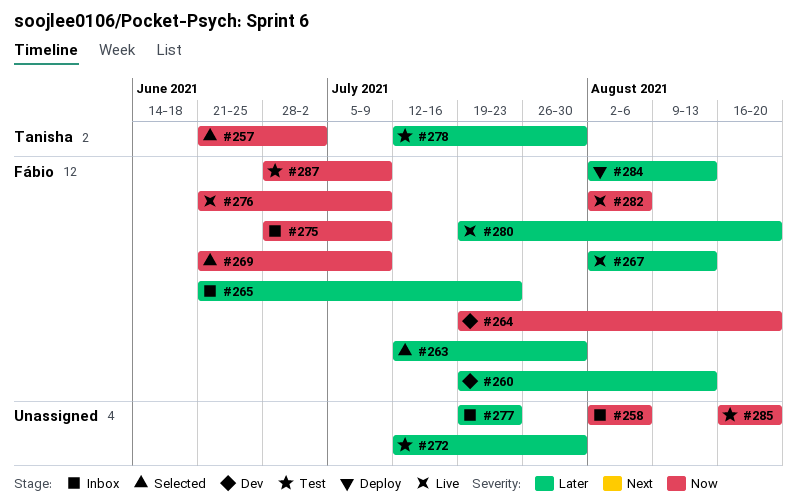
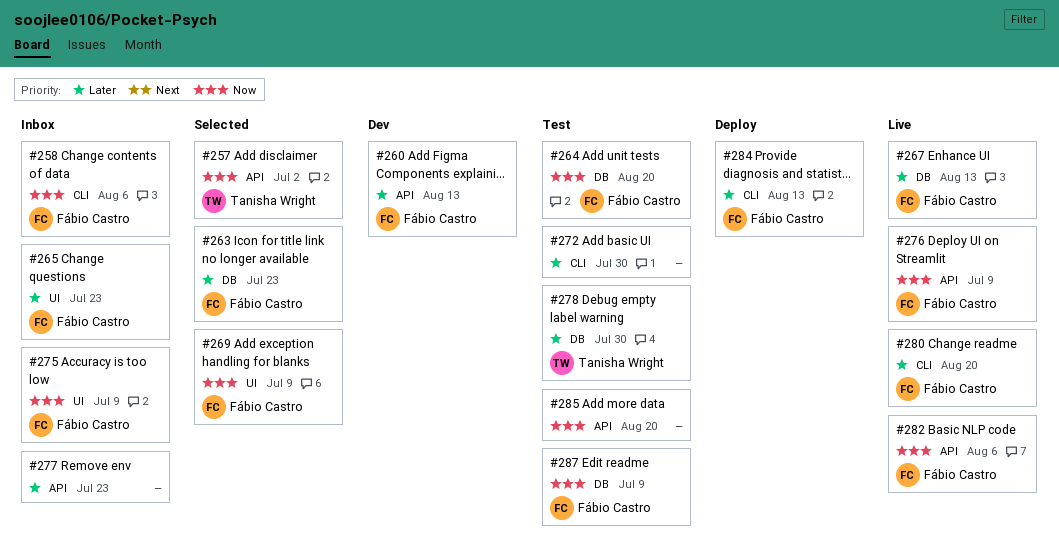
#258, owner: none -> Fábio Castro
#263, due: Jul 30 -> Jul 23
#264, status: Dev -> Test

